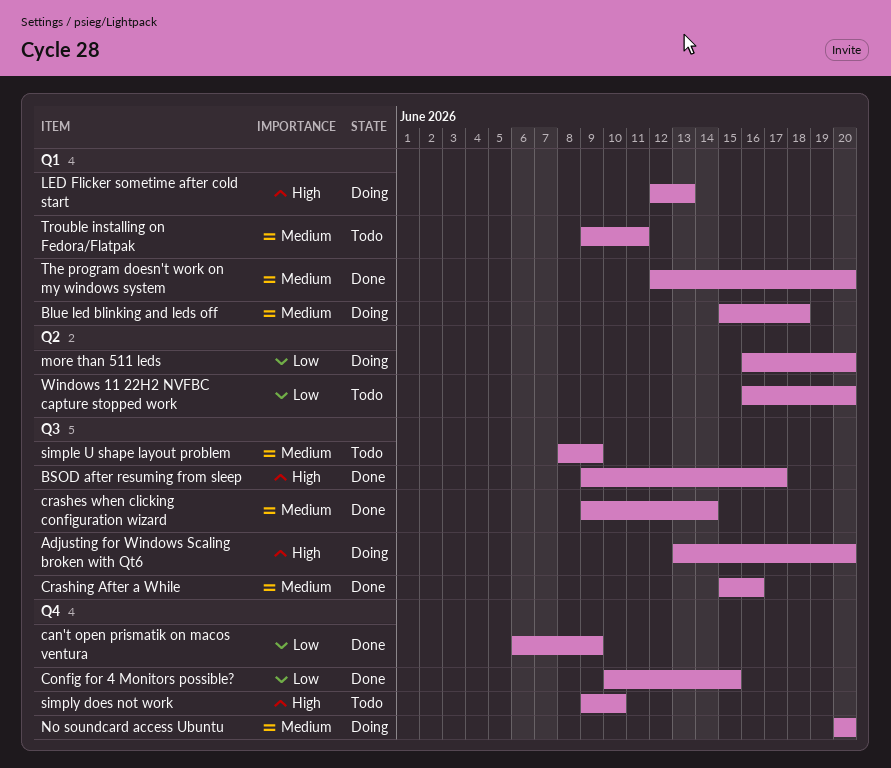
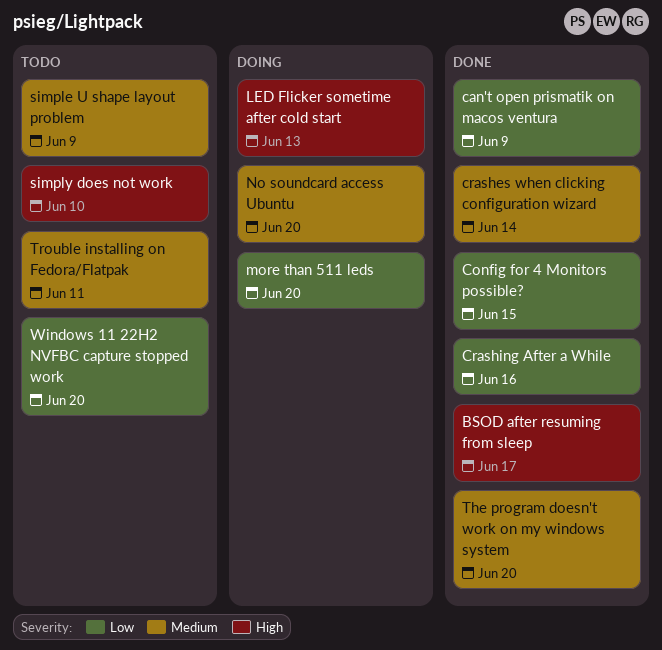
Adjusting for Windows Scaling broken with Qt6: present -> none
Blue led blinking and leds off: present -> none
Crashing After a While, priority: Medium -> Low

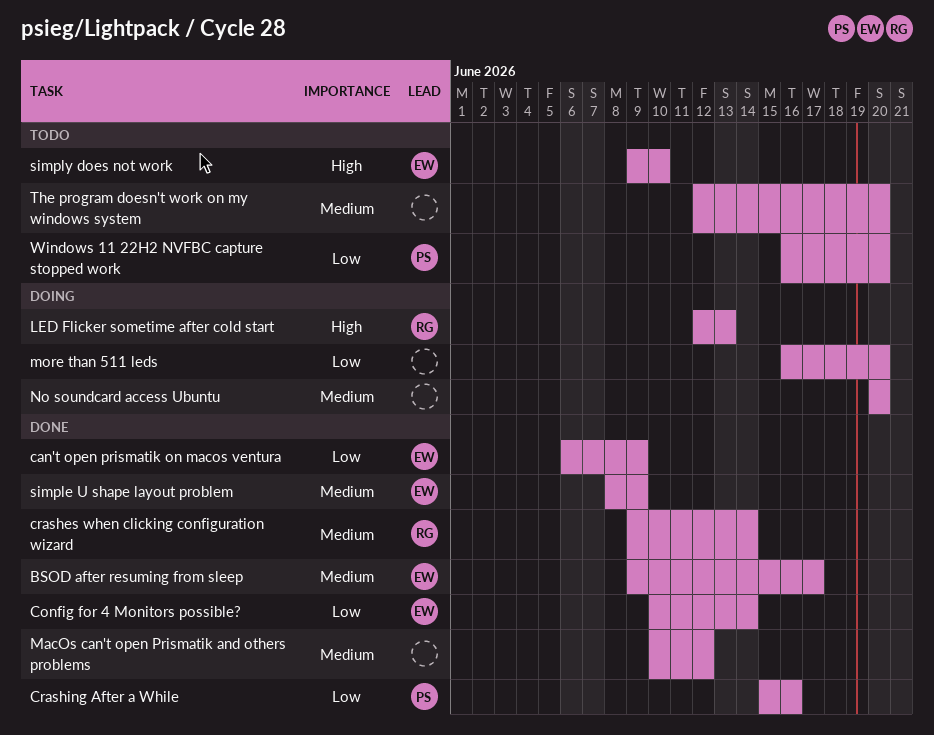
BSOD after resuming from sleep, priority: High -> Medium
Config for 4 Monitors possible?, due: Jun 15 -> Jun 14
MacOs can't open Prismatik and others problems: none -> present
simple U shape layout problem, status: Todo -> Done
The program doesn't work on my windows system, status: Done -> Todo
Trouble installing on Fedora/Flatpak: present -> none

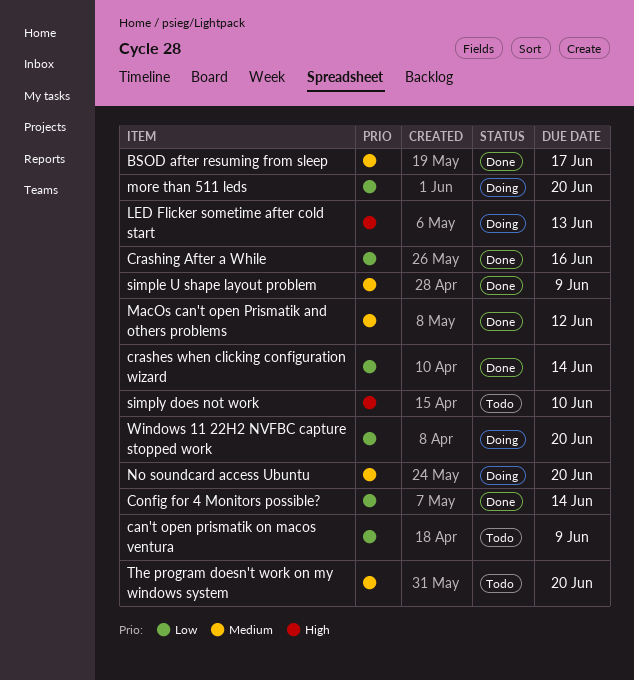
can't open prismatik on macos ventura, status: Done -> Todo
crashes when clicking configuration wizard, priority: Medium -> Low
Windows 11 22H2 NVFBC capture stopped work, status: Todo -> Doing

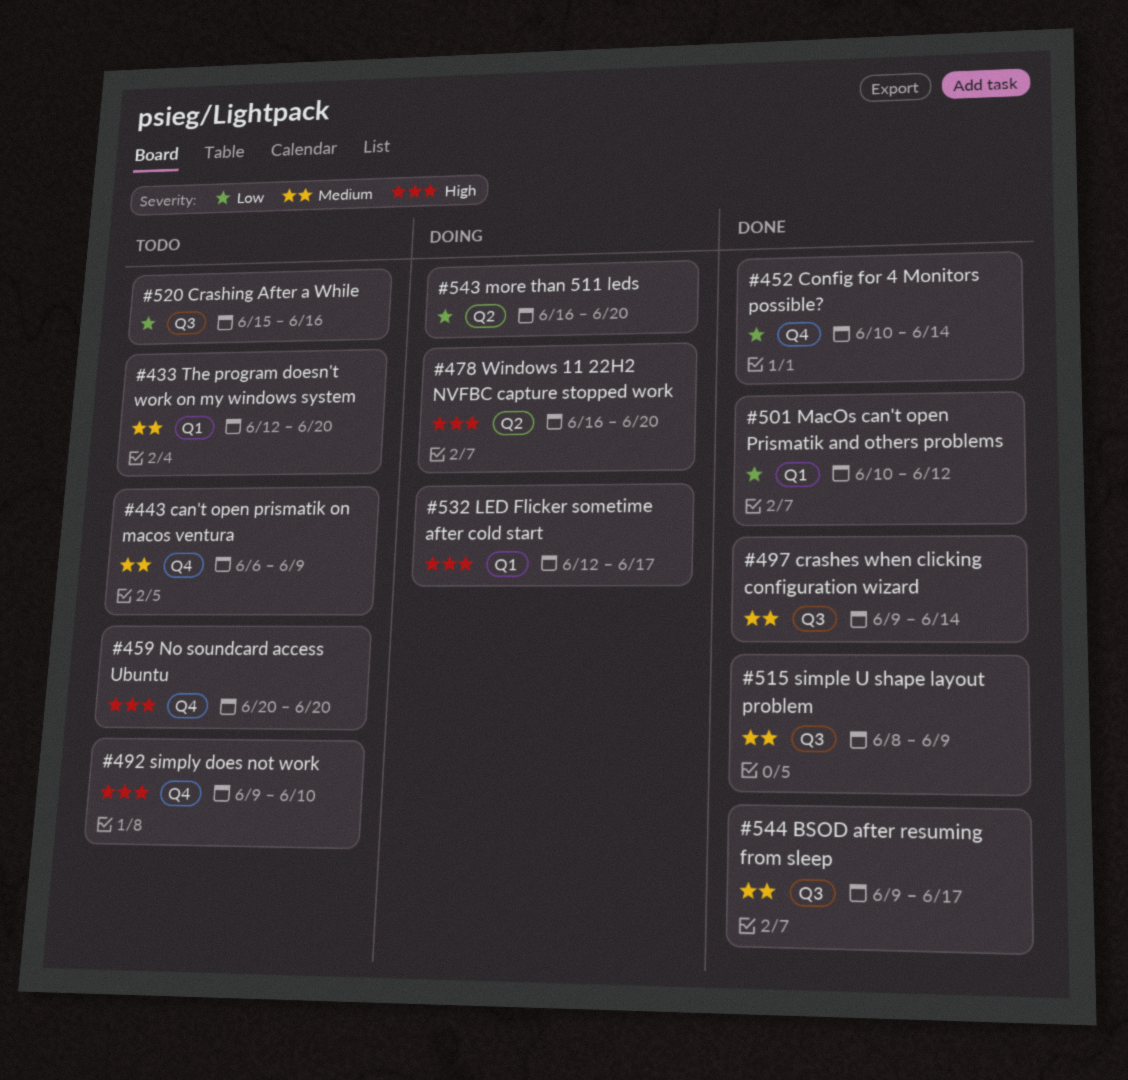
can't open prismatik on macos ventura, priority: Low -> Medium
crashes when clicking configuration wizard, priority: Low -> Medium
Crashing After a While, status: Done -> Todo
LED Flicker sometime after cold start, due: Jun 13 -> Jun 17
MacOs can't open Prismatik and others problems, priority: Medium -> Low
No soundcard access Ubuntu, status: Doing -> Todo
No soundcard access Ubuntu, priority: Medium -> High
Windows 11 22H2 NVFBC capture stopped work, priority: Low -> High

